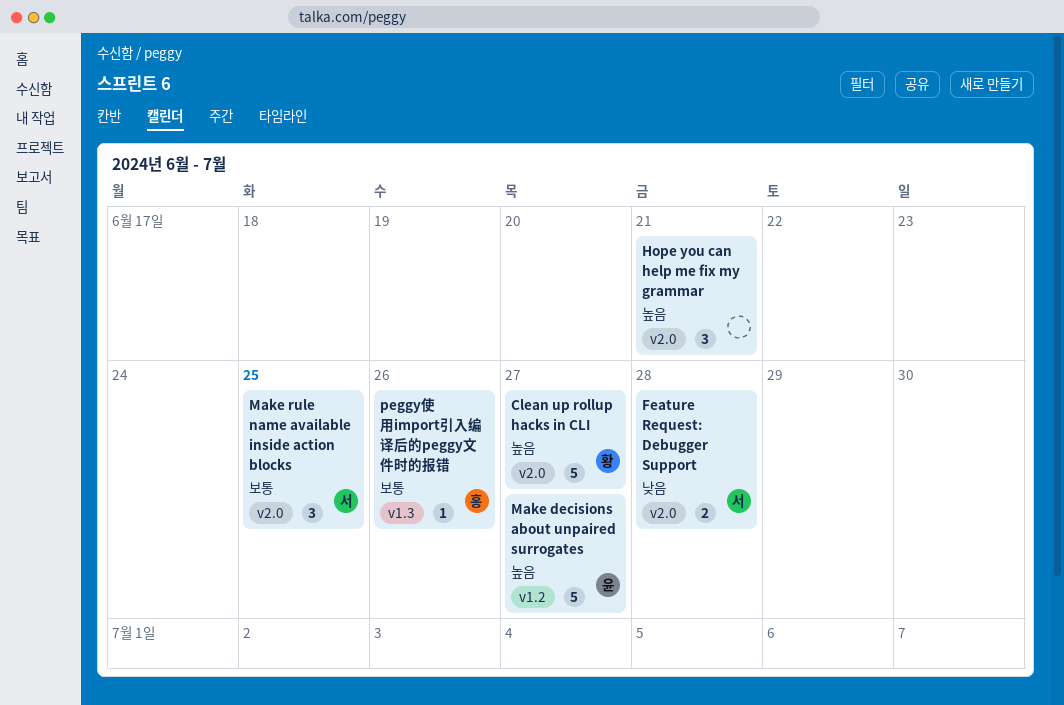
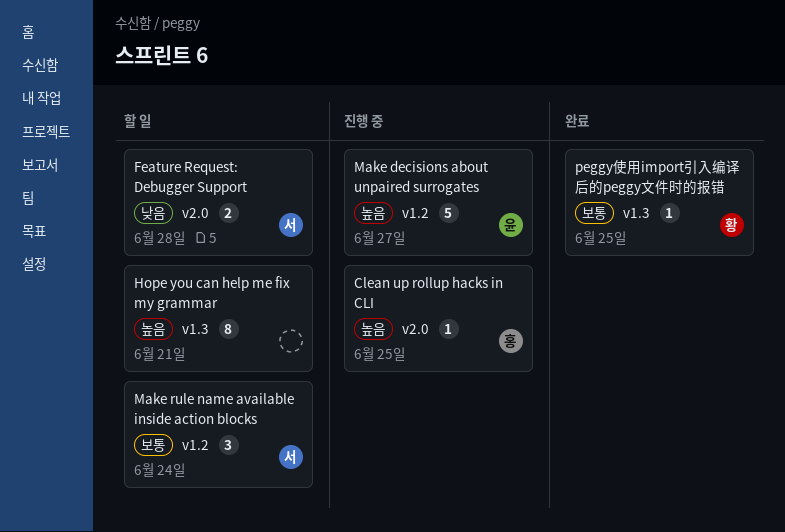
Clean up rollup hacks in CLI, owner: 황 -> 홍
Clean up rollup hacks in CLI, estimate: 5 -> 1
Clean up rollup hacks in CLI, due: Jun 27 -> Jun 25
Hope you can help me fix my grammar, label: v2.0 -> v1.3
Hope you can help me fix my grammar, estimate: 3 -> 8
Make rule name available inside action blocks, label: v2.0 -> v1.2
Make rule name available inside action blocks, due: Jun 25 -> Jun 24
peggy使用import引入编译后的peggy文件时的报错, owner: 홍 -> 황
peggy使用import引入编译后的peggy文件时的报错, due: Jun 26 -> Jun 25

